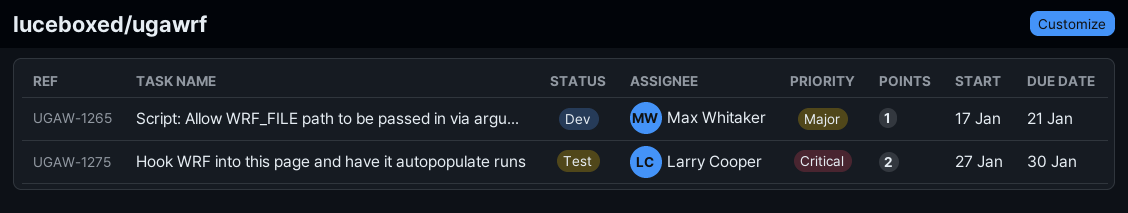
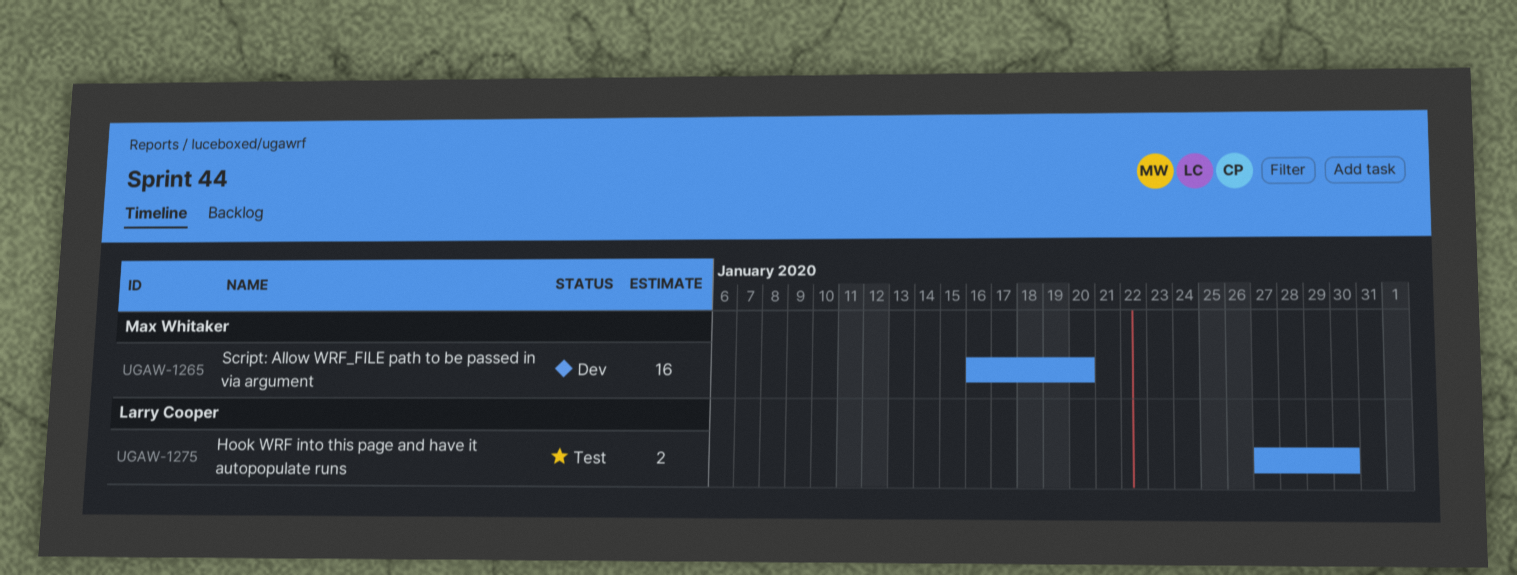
UGAW-1265, estimate: 1 -> 16
UGAW-1265, start: Jan 17 -> Jan 16
UGAW-1265, due: Jan 21 -> Jan 20

